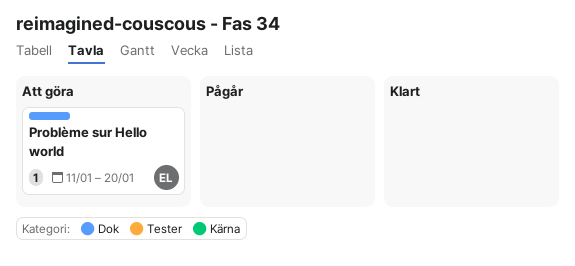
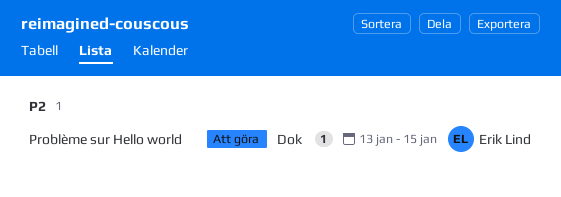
Problème sur Hello world, start: Jan 11 -> Jan 13
Problème sur Hello world, due: Jan 20 -> Jan 15

